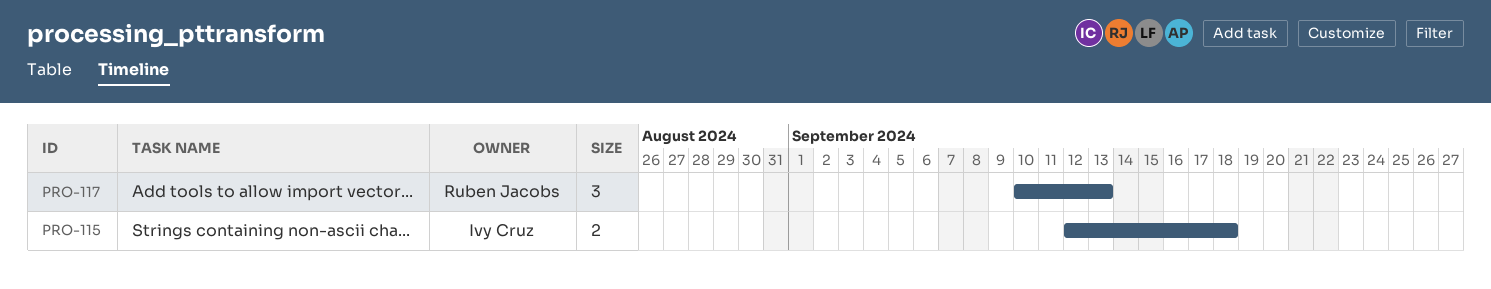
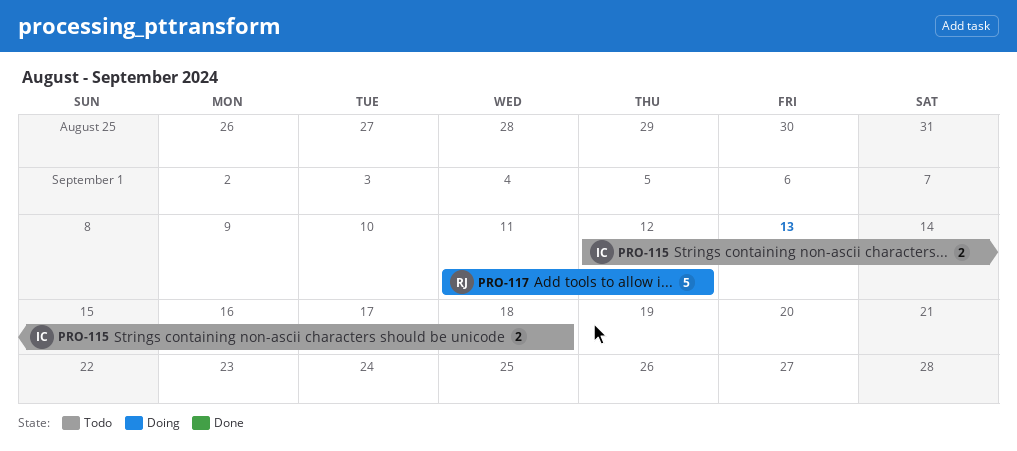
PRO-117, estimate: 3 -> 5
PRO-117, start: Sep 10 -> Sep 11
PRO-117, due: Sep 13 -> Sep 12

